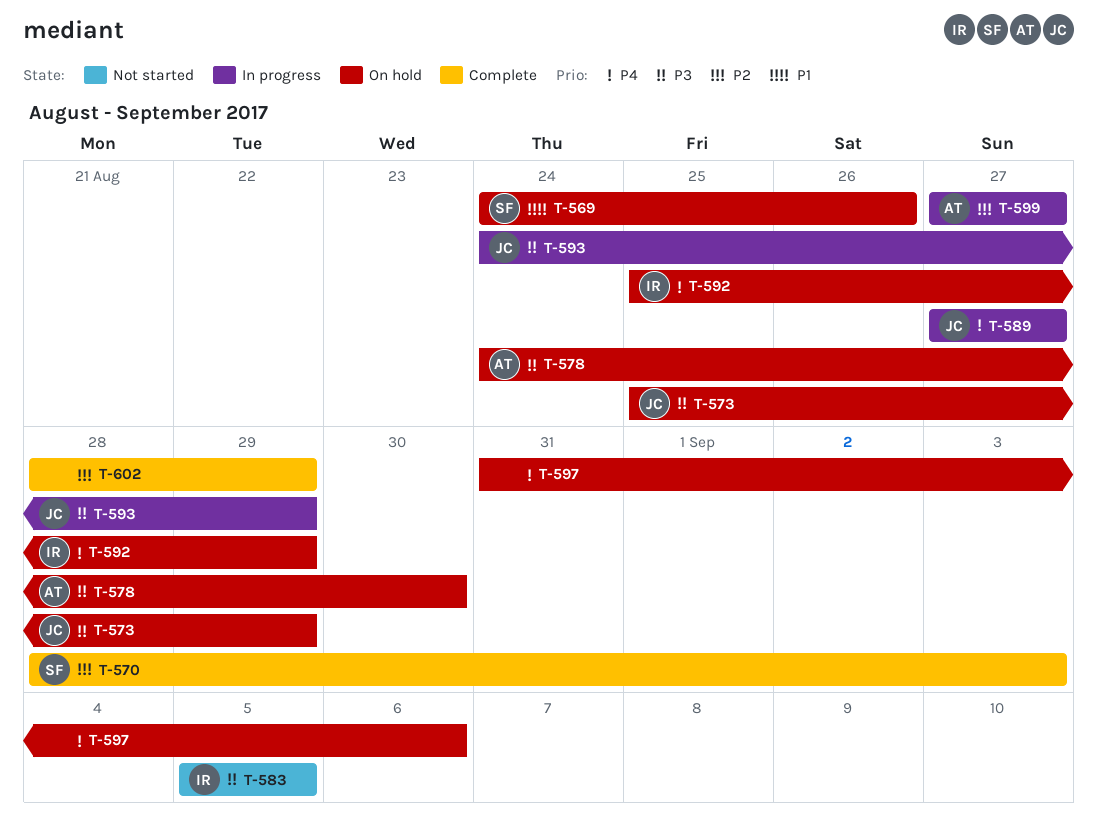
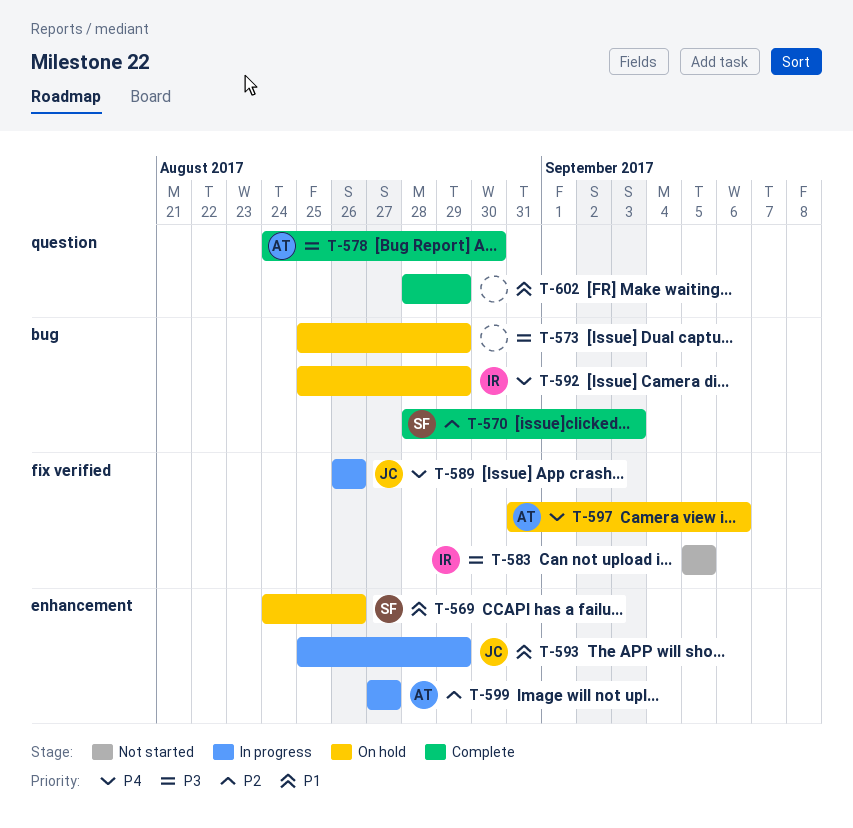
T-573, owner: JC -> none
T-578, status: On hold -> Complete
T-589, start: Aug 27 -> Aug 26
T-589, due: Aug 27 -> Aug 26
T-593, priority: P3 -> P1
T-593, start: Aug 24 -> Aug 25
T-597, owner: none -> AT
T-602, priority: P2 -> P1

